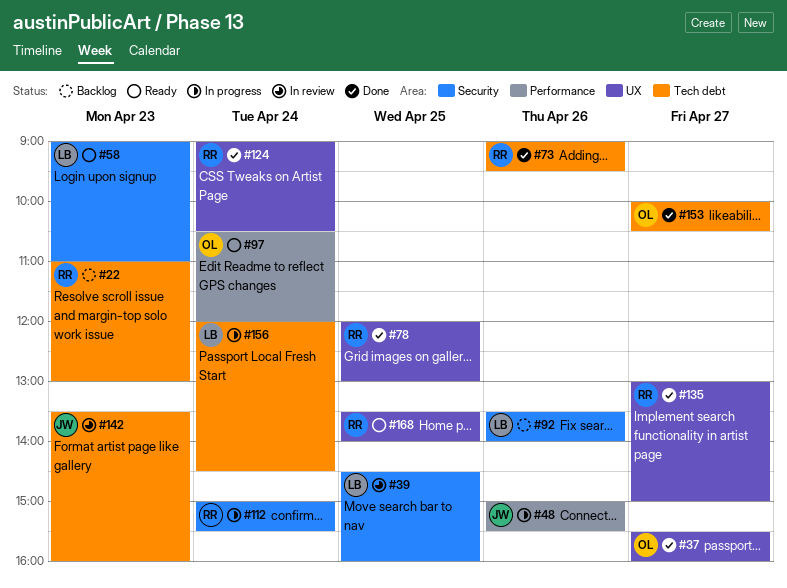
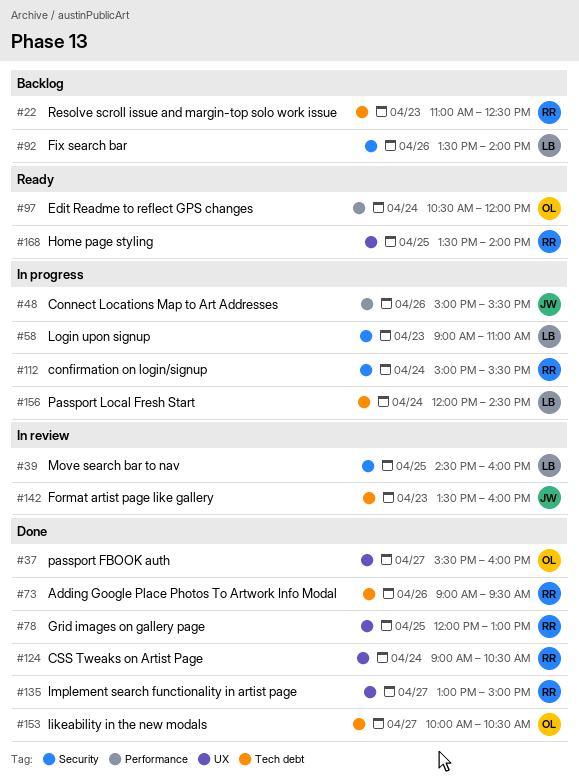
#22, ends: 13:00 -> 12:30
#58, status: Ready -> In progress

